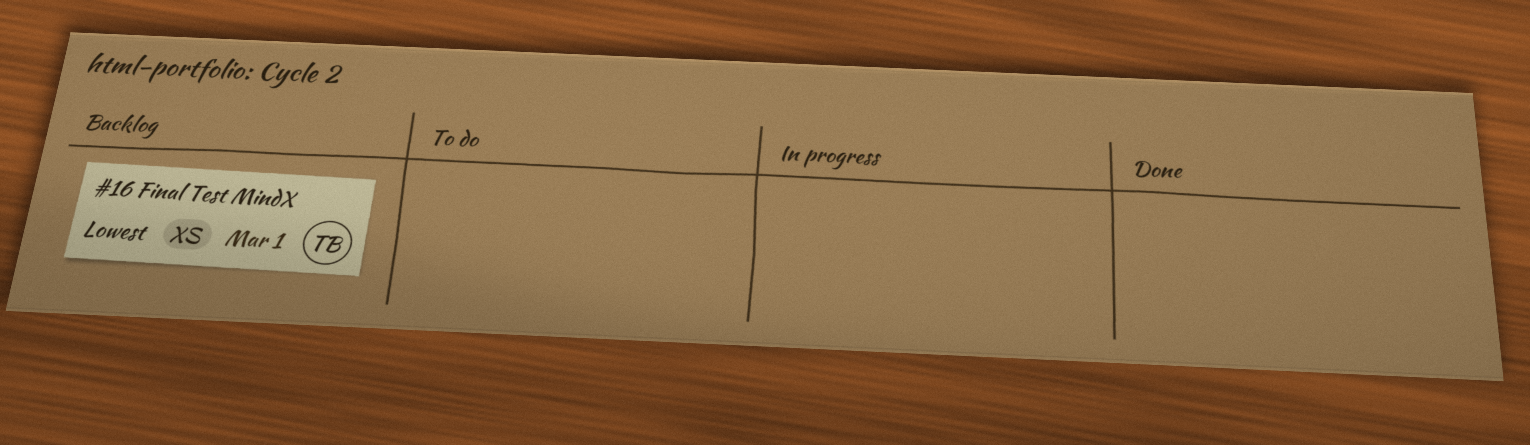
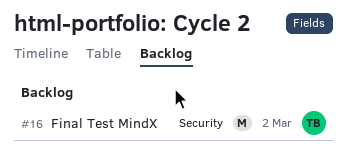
#16, estimate: XS -> M
#16, due: Mar 1 -> Mar 2

